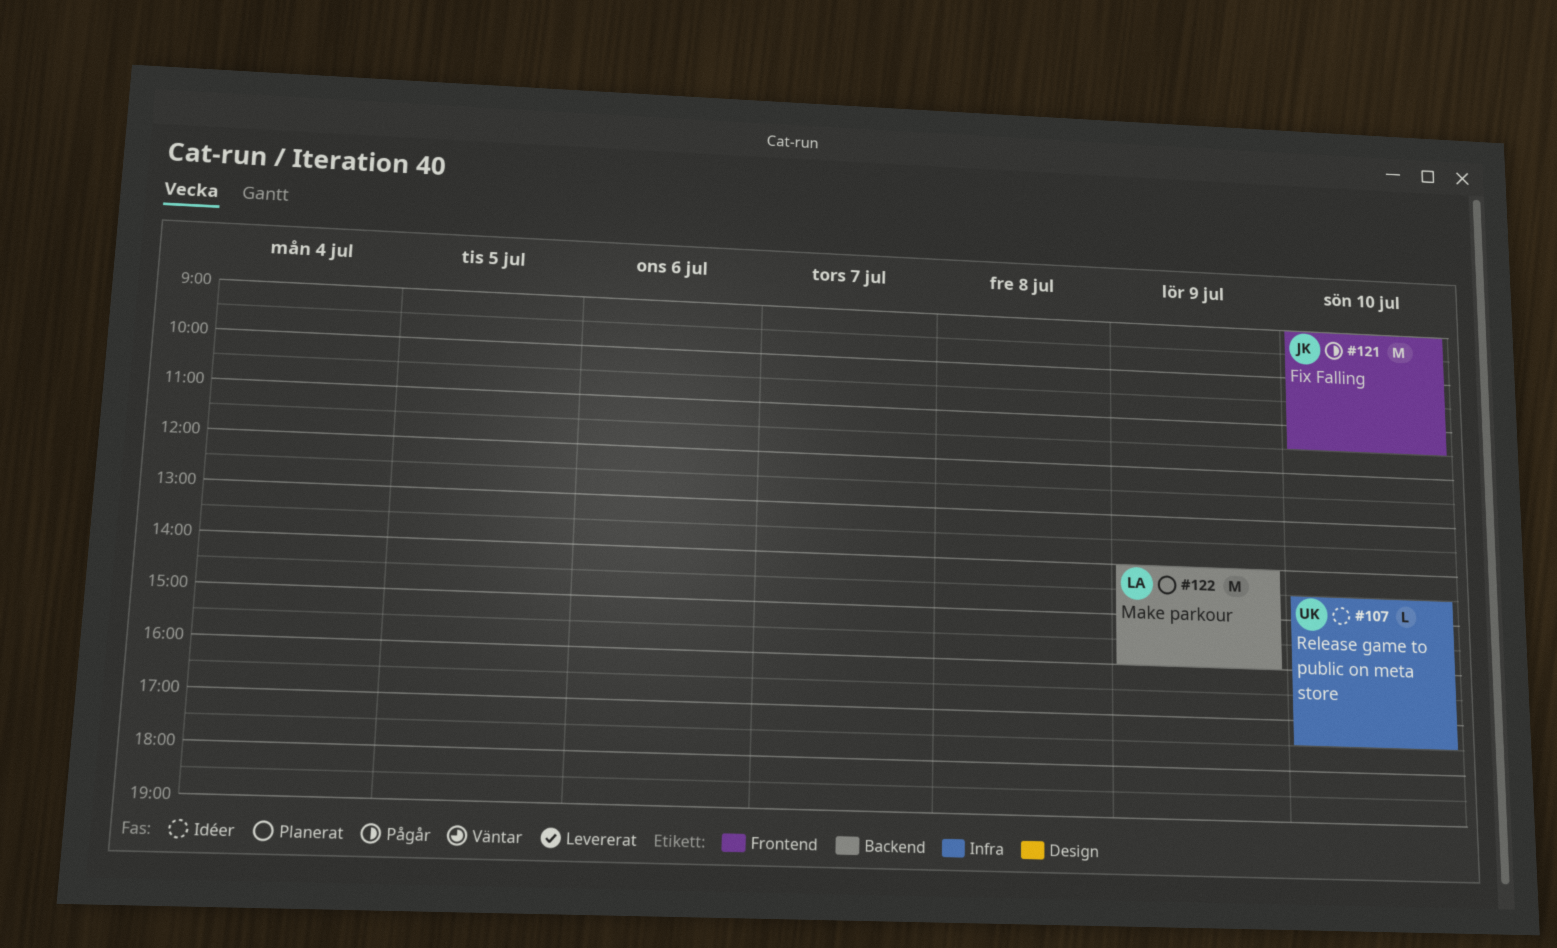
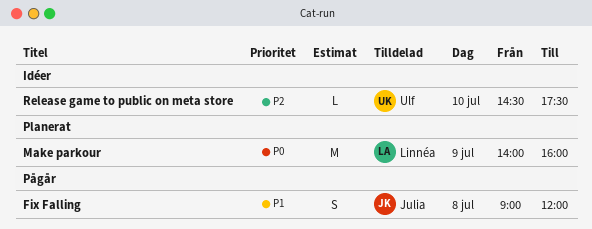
Fix Falling, estimate: M -> S
Fix Falling, day: Jul 10 -> Jul 8
Fix Falling, ends: 11:30 -> 12:00

